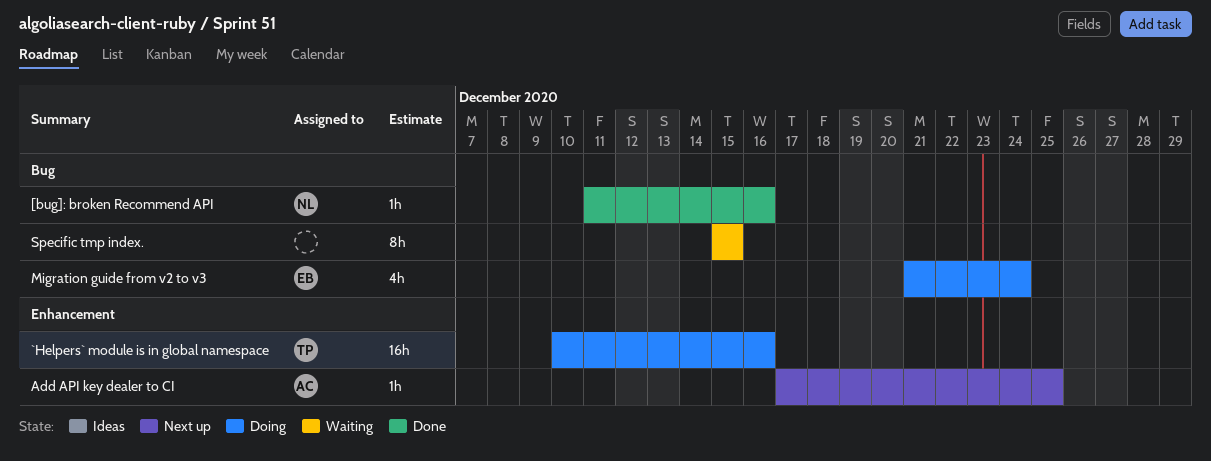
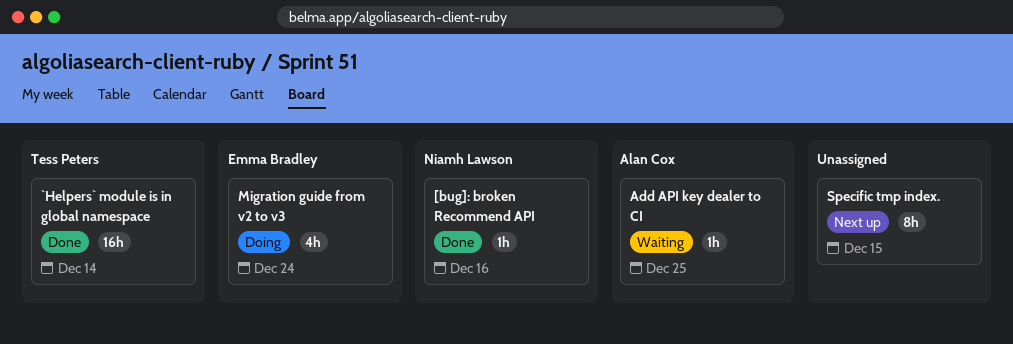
`Helpers` module is in global namespace, status: Doing -> Done
`Helpers` module is in global namespace, due: Dec 16 -> Dec 14
Add API key dealer to CI, status: Next up -> Waiting
Specific tmp index., status: Waiting -> Next up

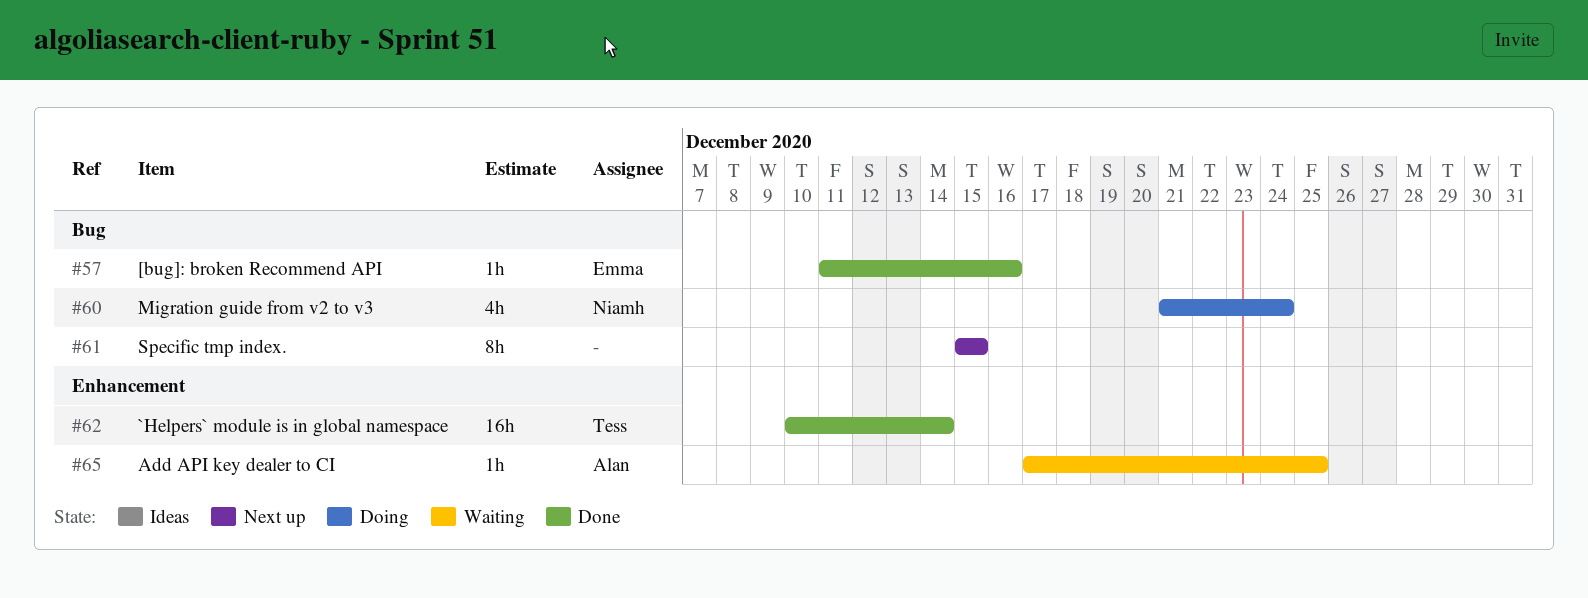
[bug]: broken Recommend API, owner: Niamh Lawson -> Emma Bradley
Migration guide from v2 to v3, owner: Emma Bradley -> Niamh Lawson

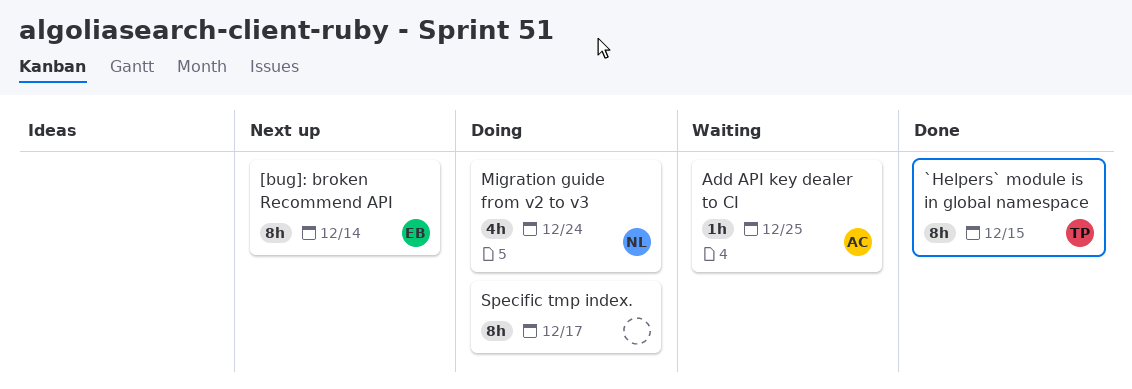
[bug]: broken Recommend API, status: Done -> Next up
[bug]: broken Recommend API, estimate: 1h -> 8h
[bug]: broken Recommend API, due: Dec 16 -> Dec 14
`Helpers` module is in global namespace, estimate: 16h -> 8h
`Helpers` module is in global namespace, due: Dec 14 -> Dec 15
Specific tmp index., status: Next up -> Doing
Specific tmp index., due: Dec 15 -> Dec 17

